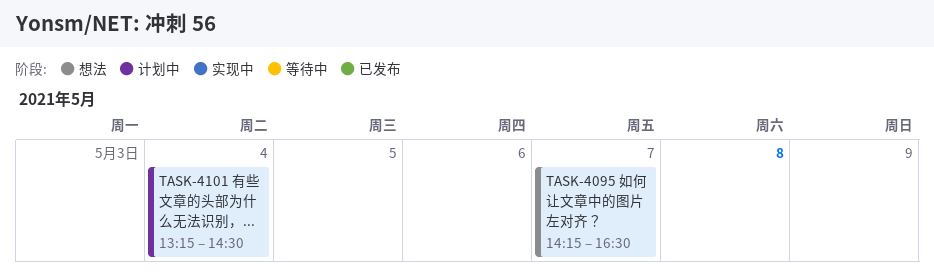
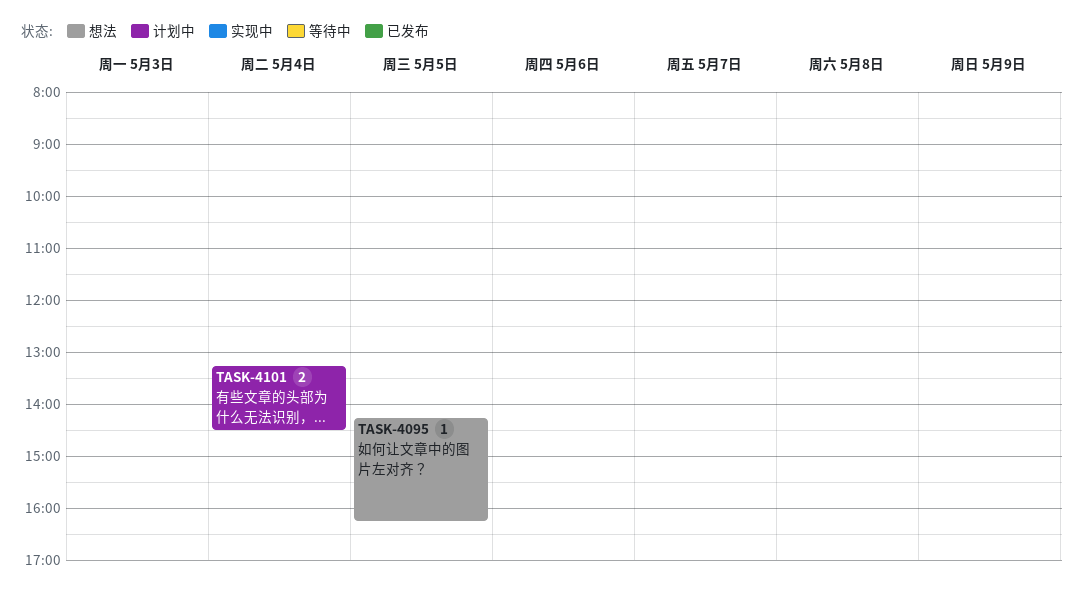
TASK-4095, day: May 7 -> May 5
TASK-4095, ends: 16:30 -> 16:15

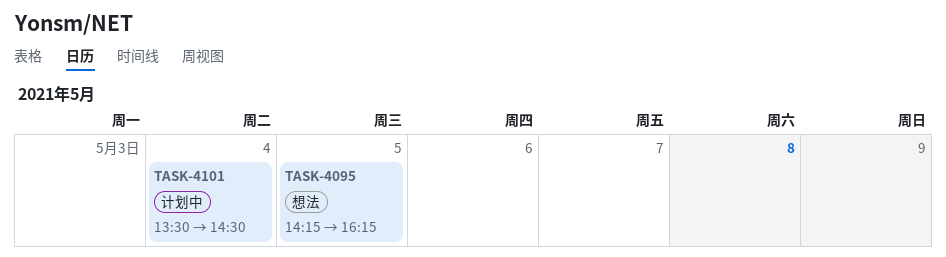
TASK-4101, begins: 13:15 -> 13:30

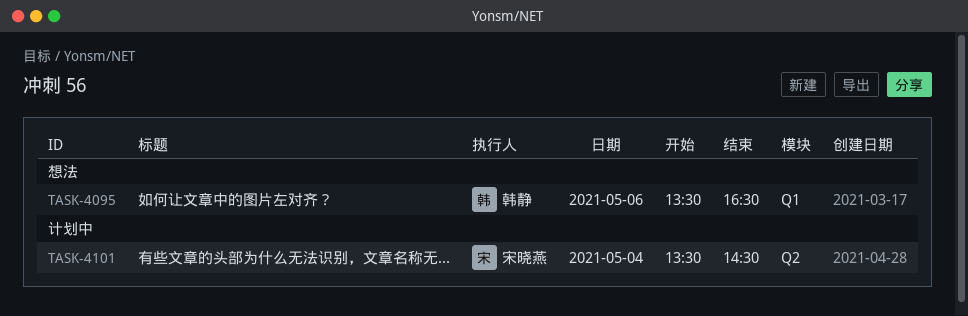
TASK-4095, day: May 5 -> May 6
TASK-4095, begins: 14:15 -> 13:30
TASK-4095, ends: 16:15 -> 16:30

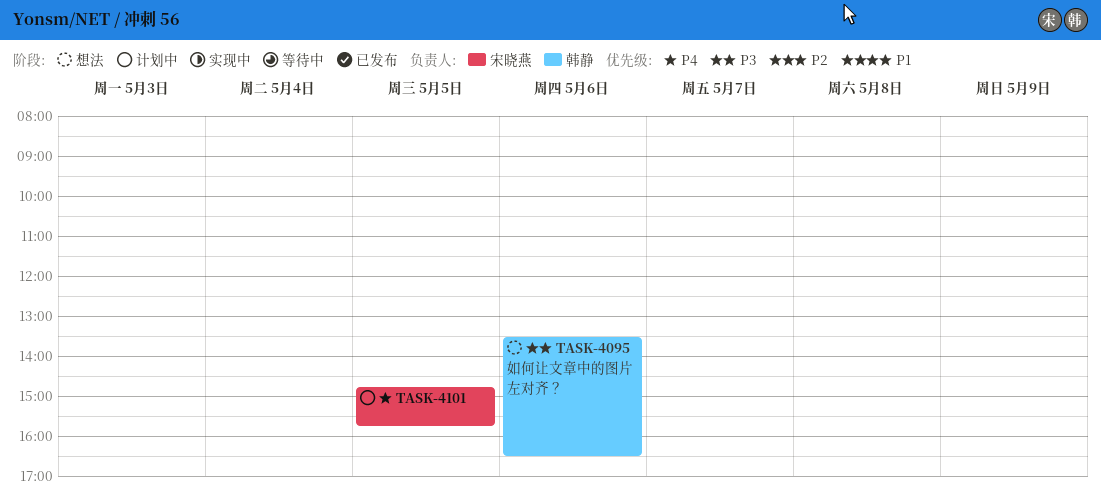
TASK-4101, day: May 4 -> May 5
TASK-4101, begins: 13:30 -> 14:45
TASK-4101, ends: 14:30 -> 15:45

